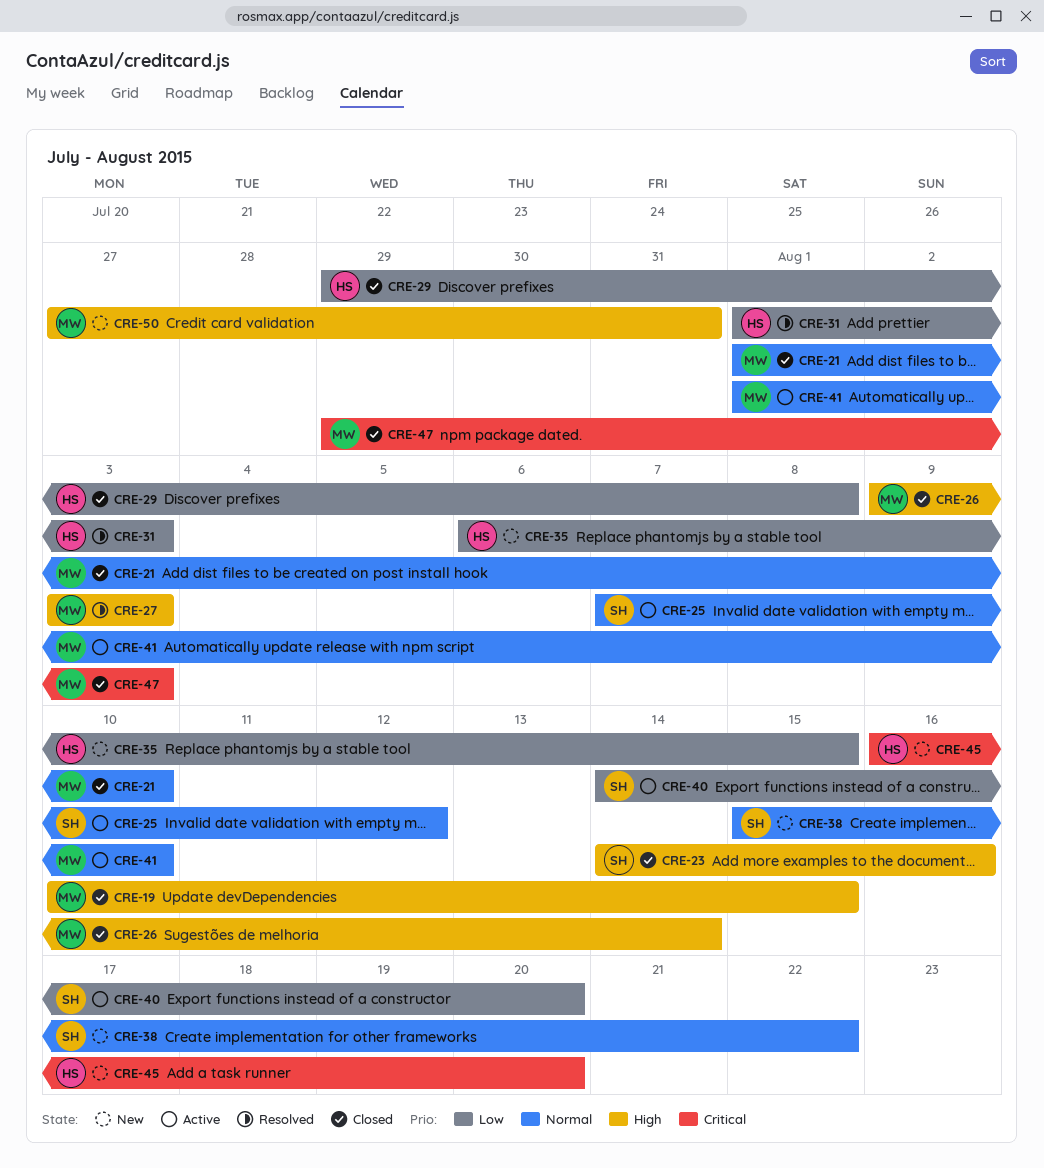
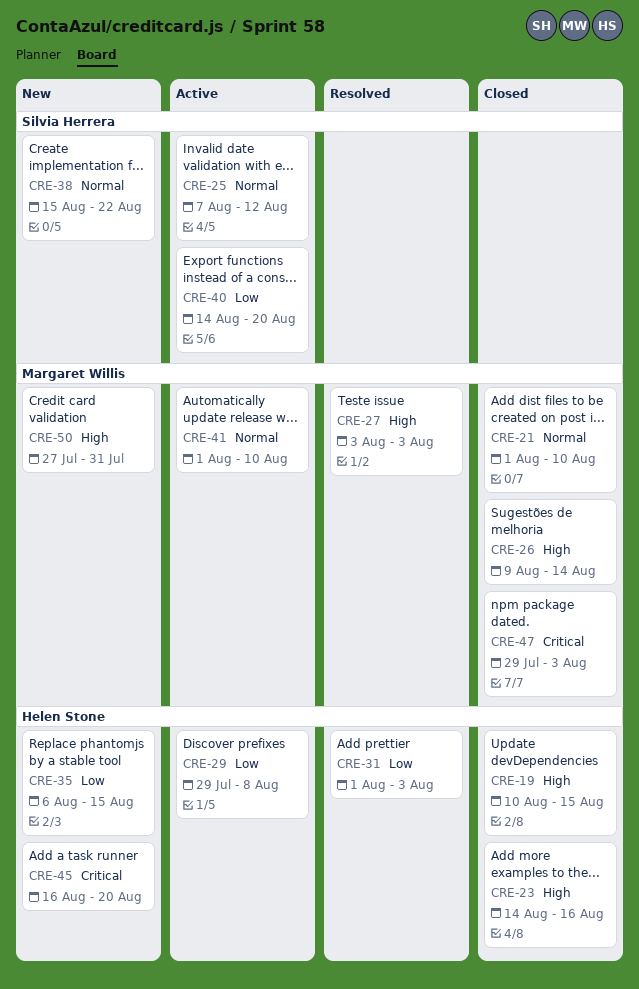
CRE-19, owner: Margaret Willis -> Helen Stone
CRE-23, owner: Silvia Herrera -> Helen Stone
CRE-29, status: Closed -> Active

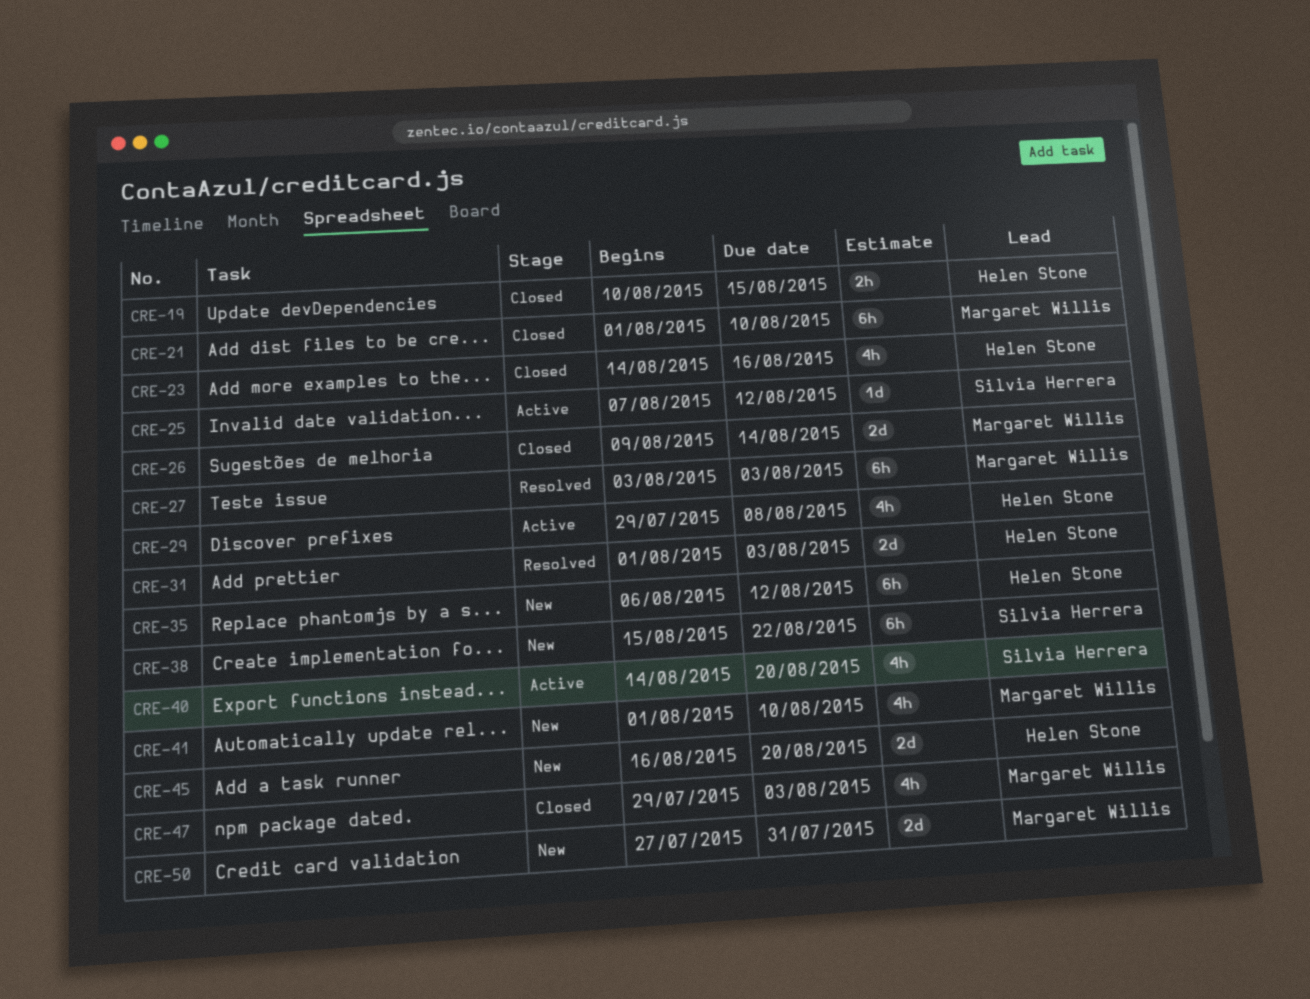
CRE-35, due: Aug 15 -> Aug 12
CRE-41, status: Active -> New

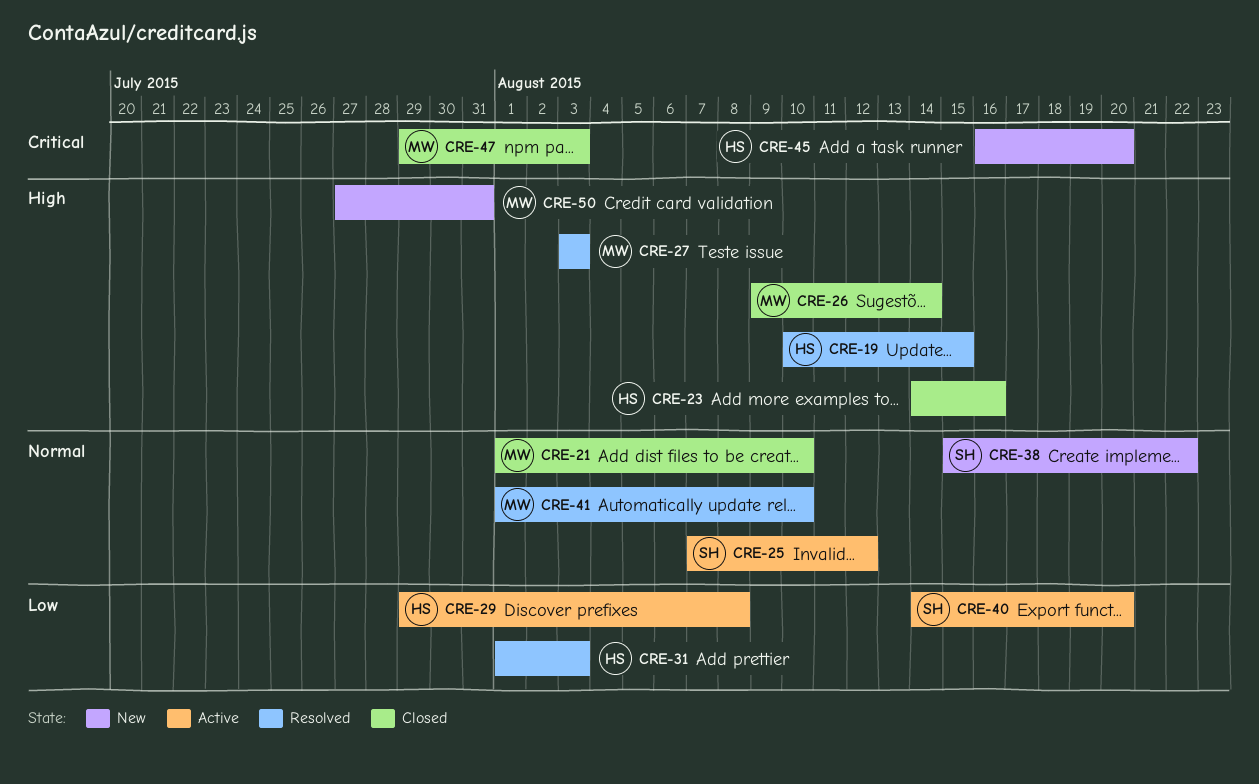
CRE-19, status: Closed -> Resolved
CRE-35: present -> none
CRE-41, status: New -> Resolved

